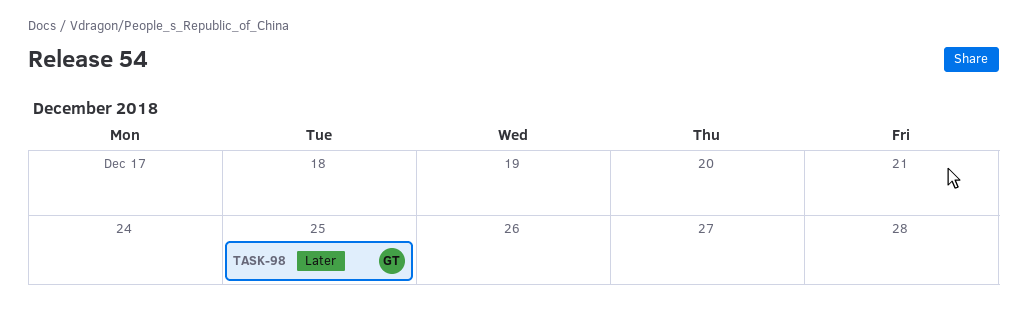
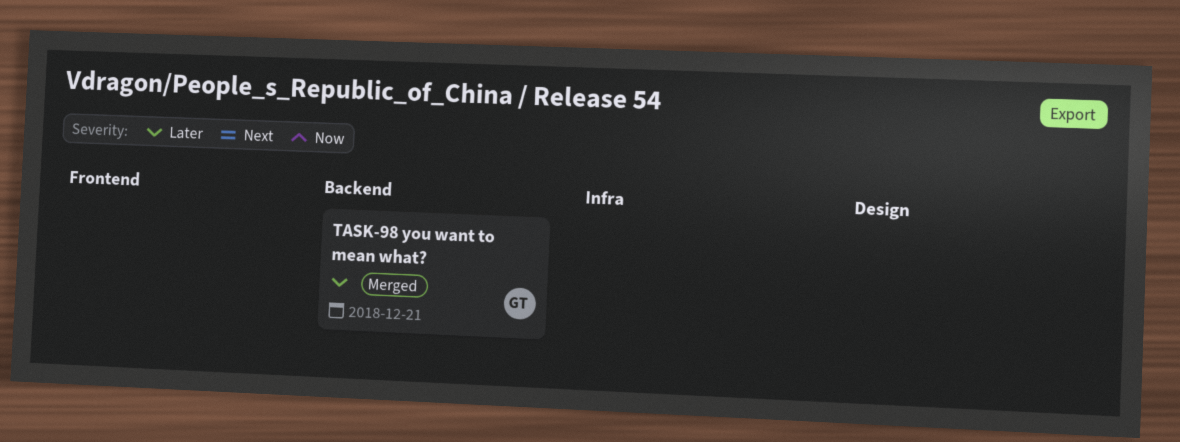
TASK-98, due: Dec 25 -> Dec 21

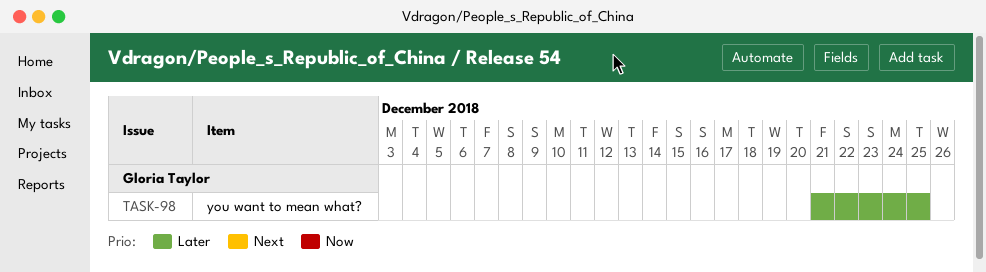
TASK-98, due: Dec 21 -> Dec 25

